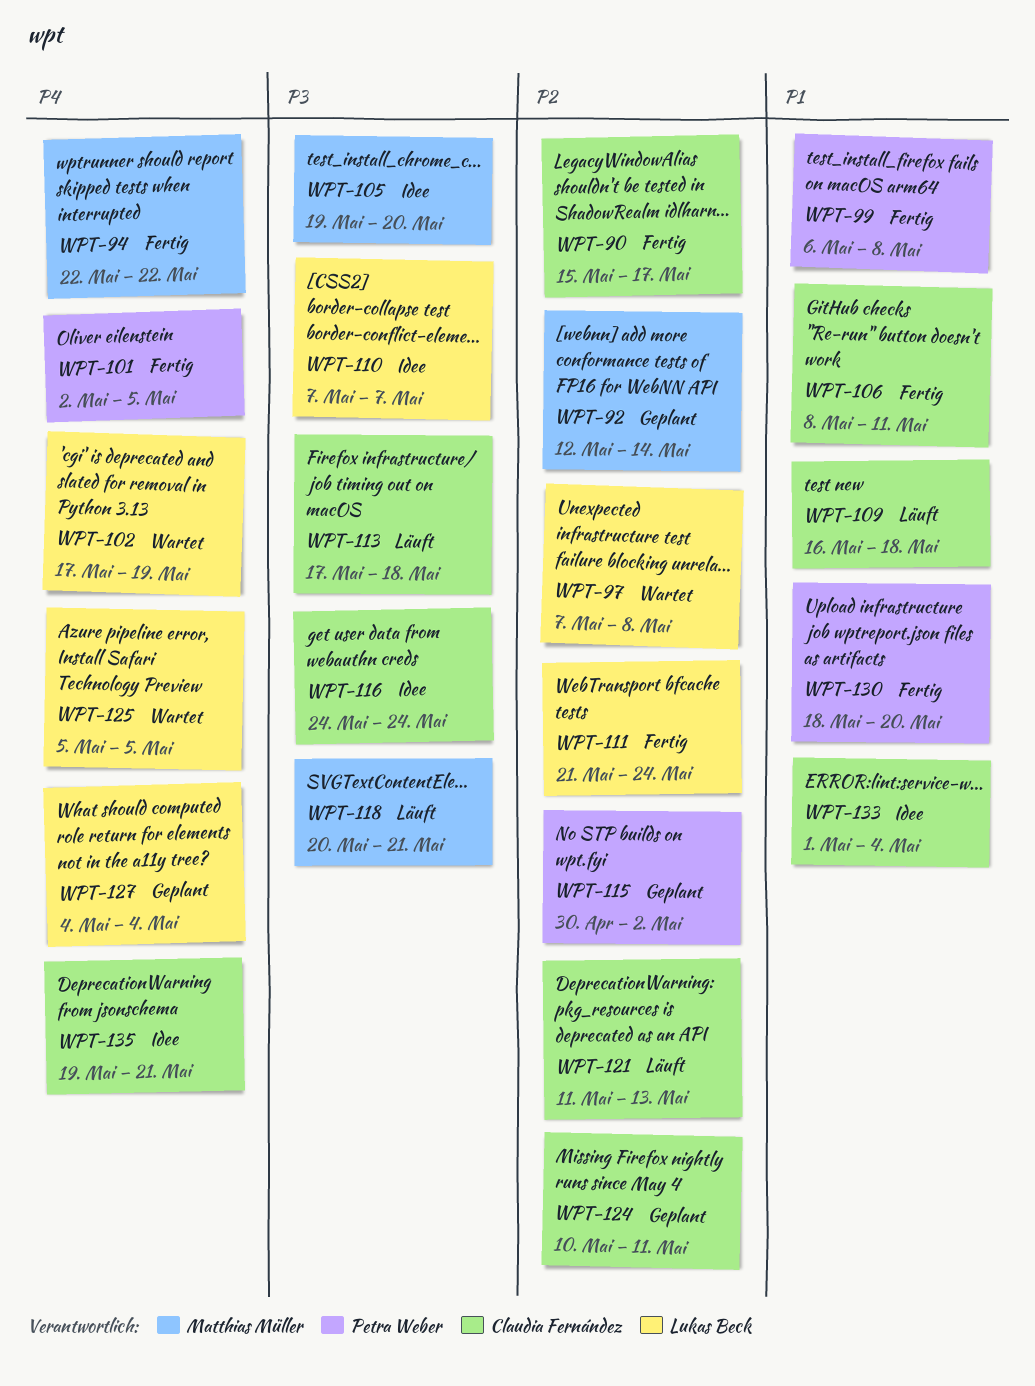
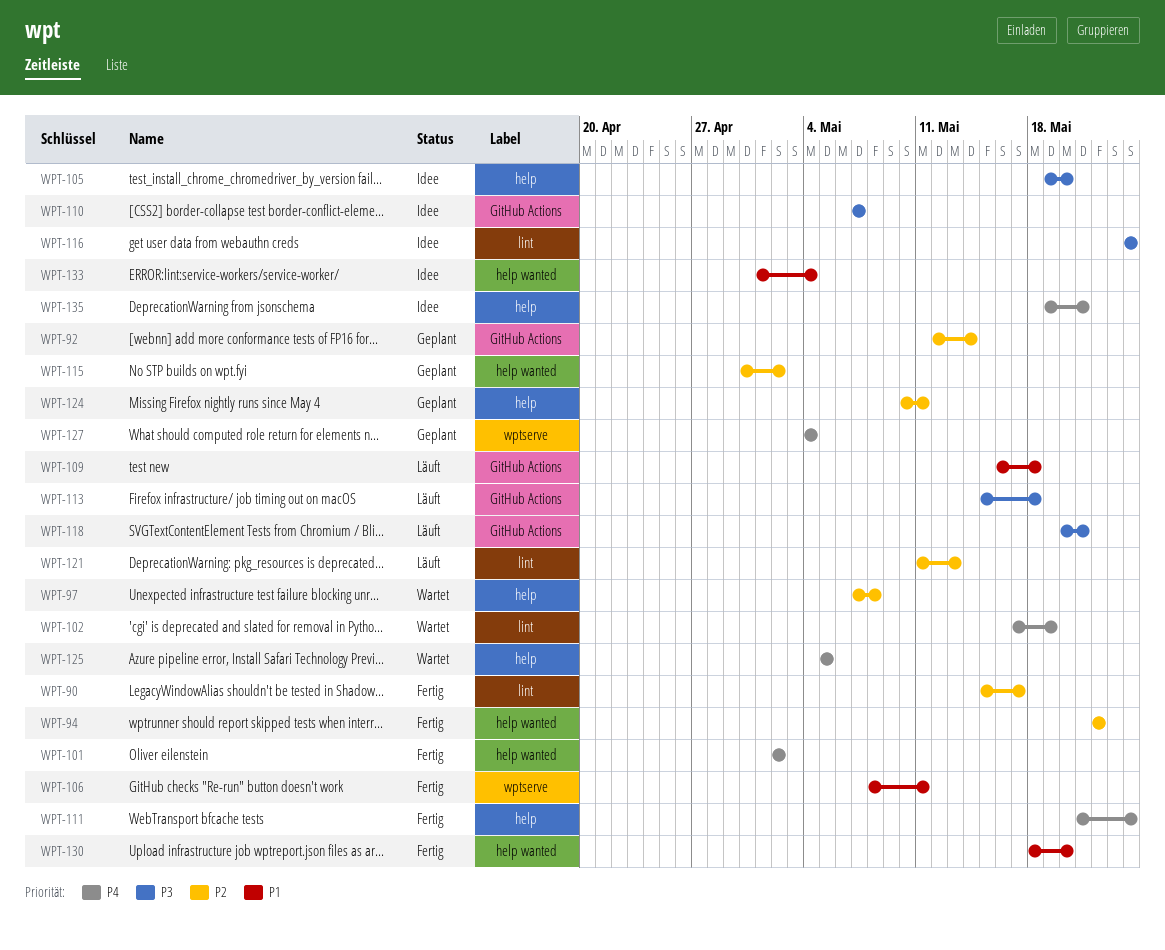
WPT-94, priority: P4 -> P2
WPT-99: present -> none
WPT-101, due: May 5 -> May 2
WPT-111, priority: P2 -> P4
WPT-113, start: May 17 -> May 15

